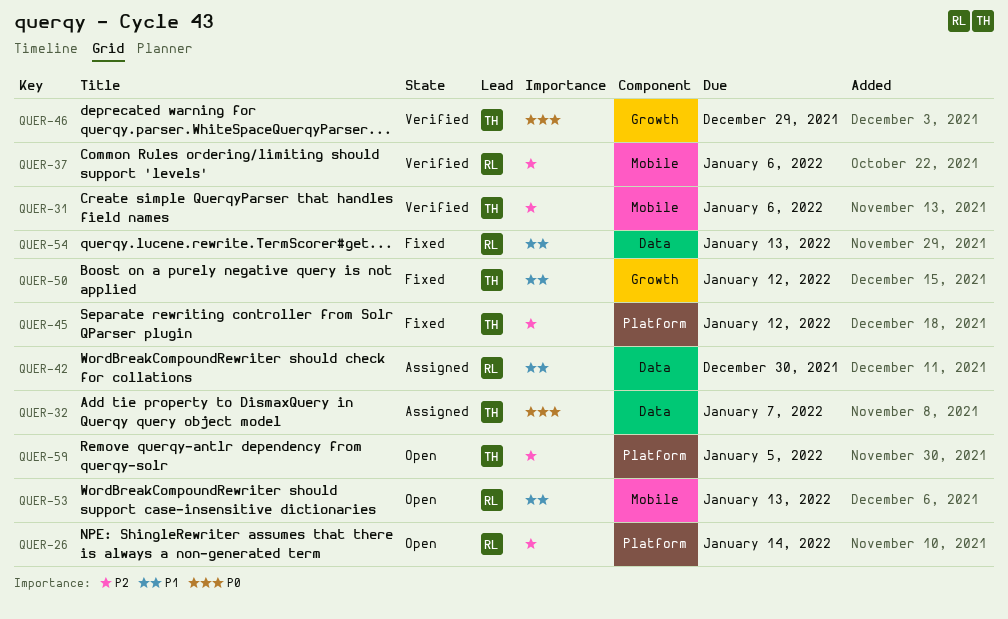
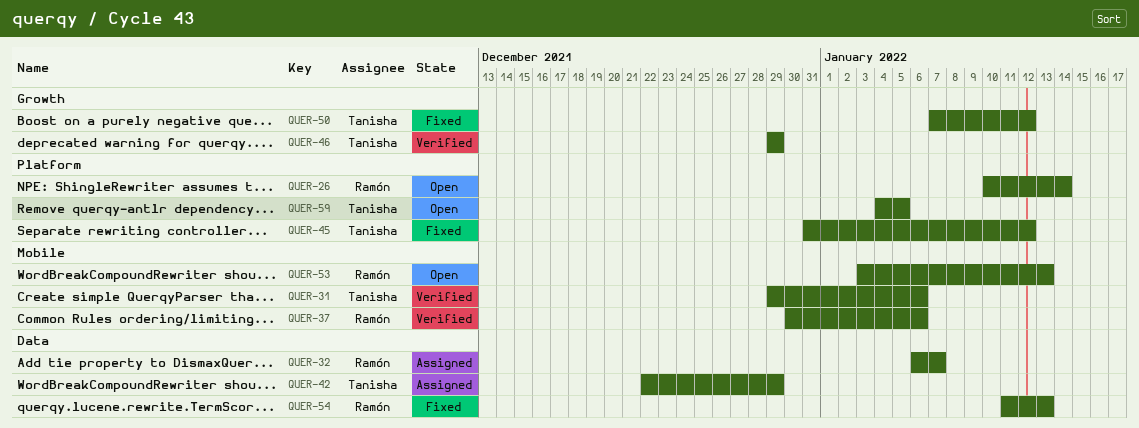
QUER-32, owner: Tanisha -> Ramón
QUER-42, owner: Ramón -> Tanisha
QUER-42, due: Dec 30 -> Dec 29

